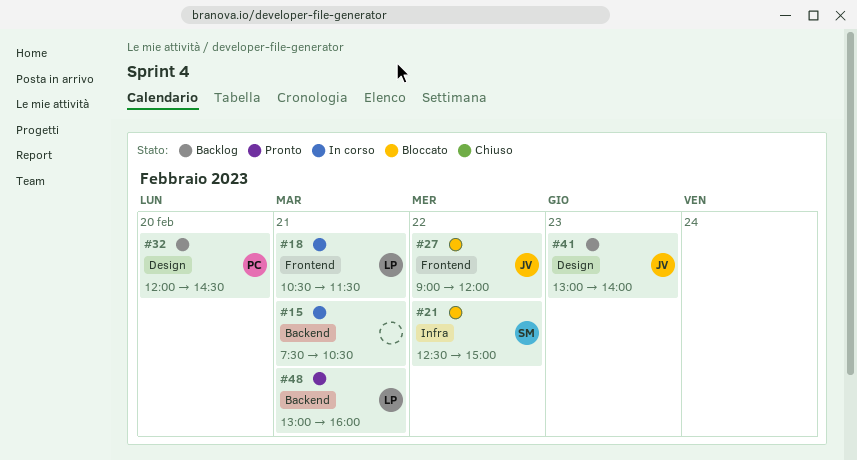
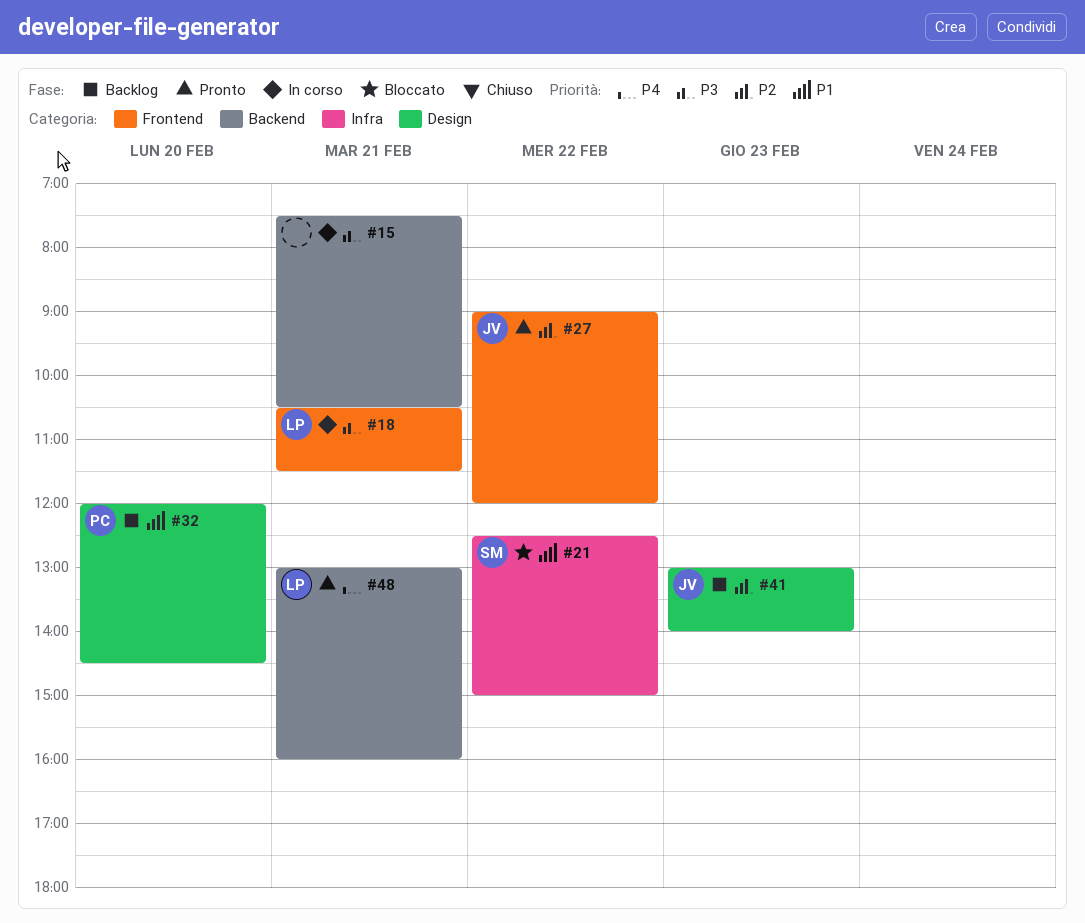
#27, status: Bloccato -> Pronto

